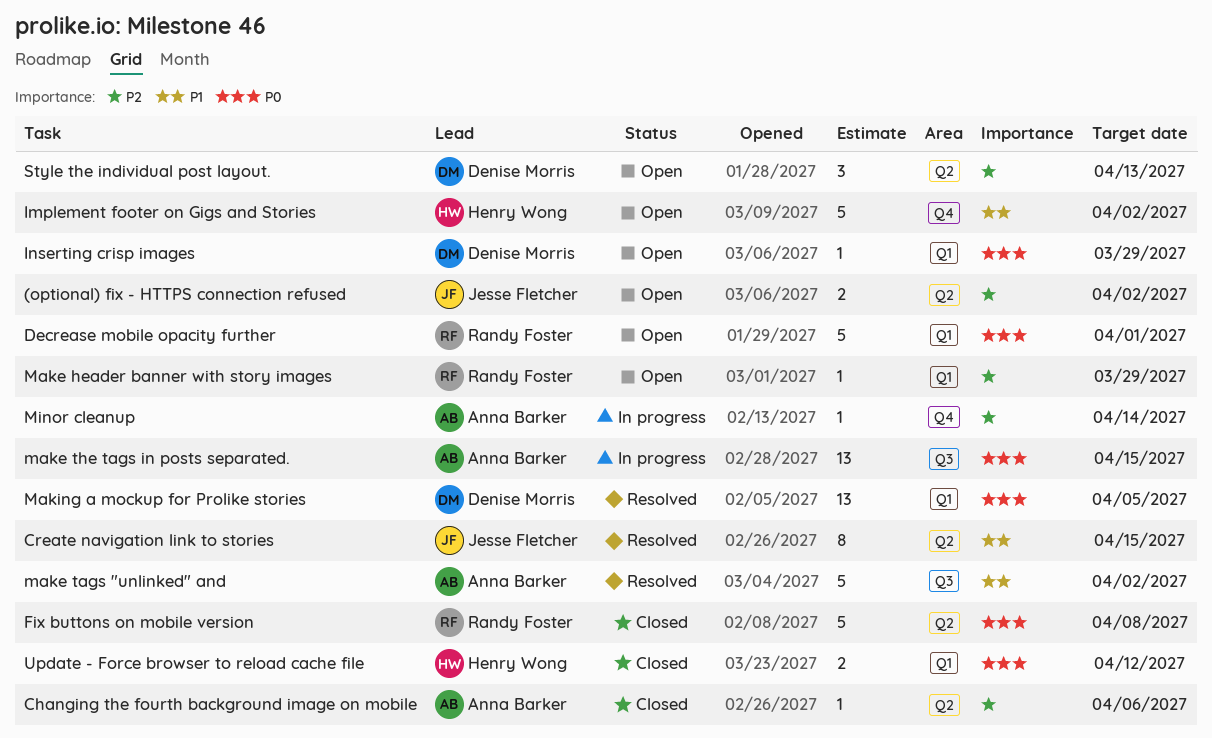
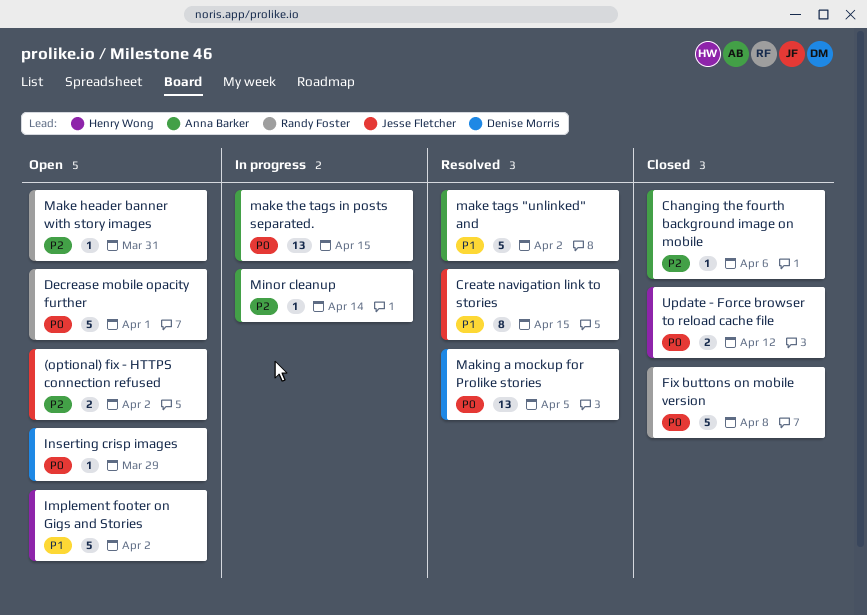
Make header banner with story images, due: Mar 29 -> Mar 31
Style the individual post layout.: present -> none

